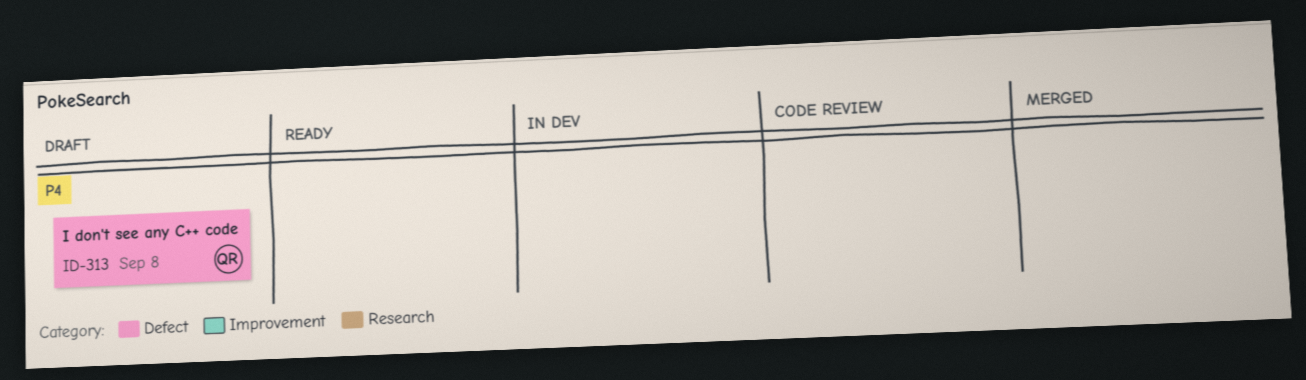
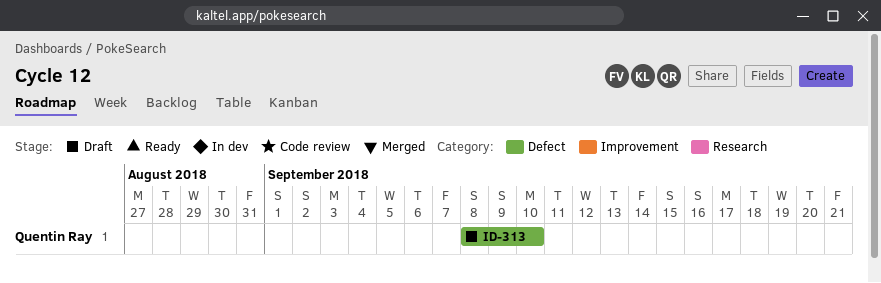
ID-313, due: Sep 8 -> Sep 10

